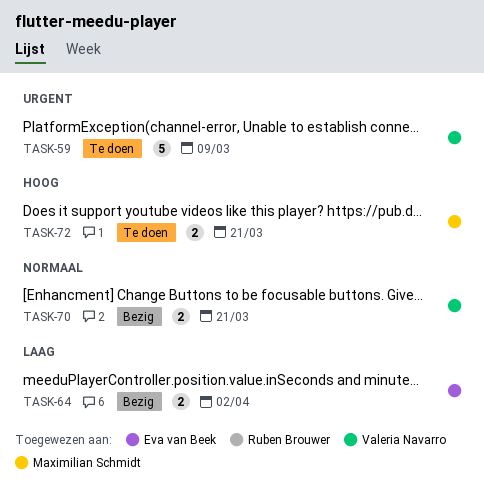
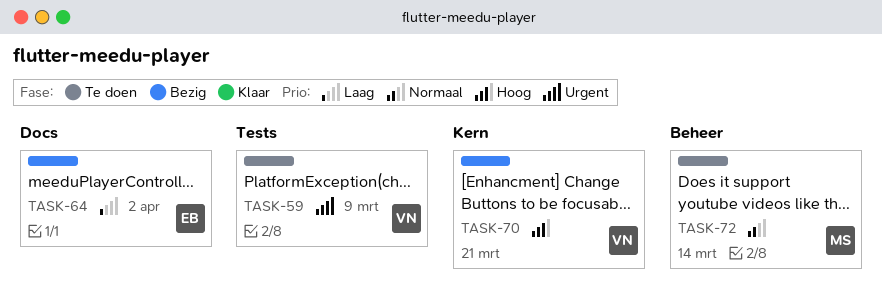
TASK-70, priority: Normaal -> Hoog
TASK-72, priority: Hoog -> Normaal
TASK-72, due: Mar 21 -> Mar 14

